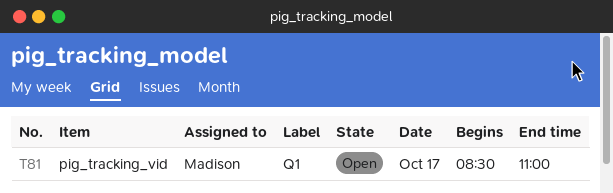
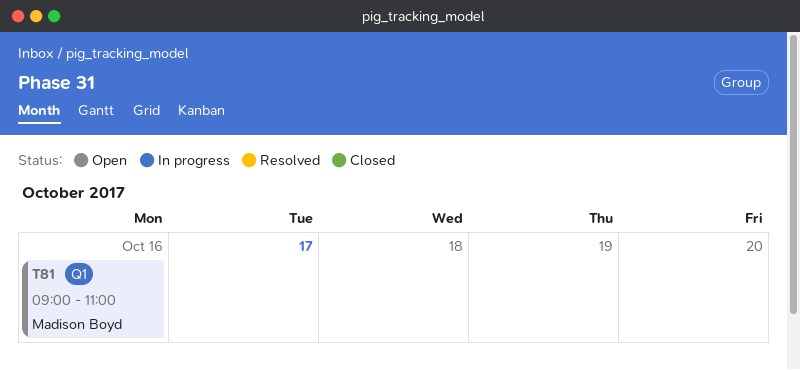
T81, day: Oct 17 -> Oct 16
T81, begins: 08:30 -> 09:00

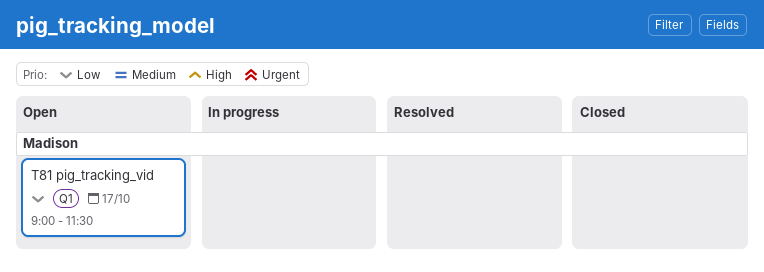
T81, day: Oct 16 -> Oct 17
T81, ends: 11:00 -> 11:30

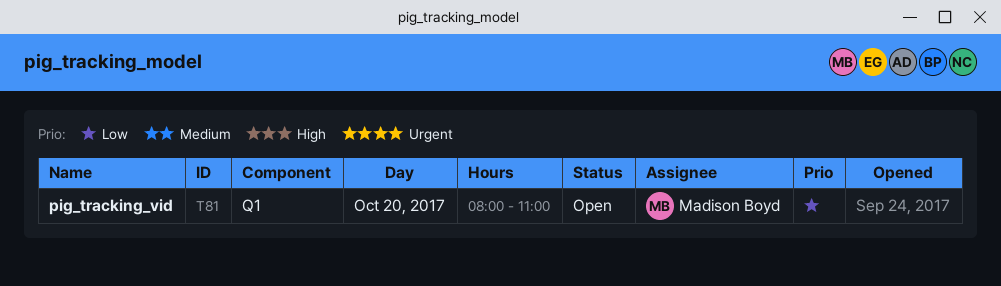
T81, day: Oct 17 -> Oct 20
T81, begins: 09:00 -> 08:00
T81, ends: 11:30 -> 11:00

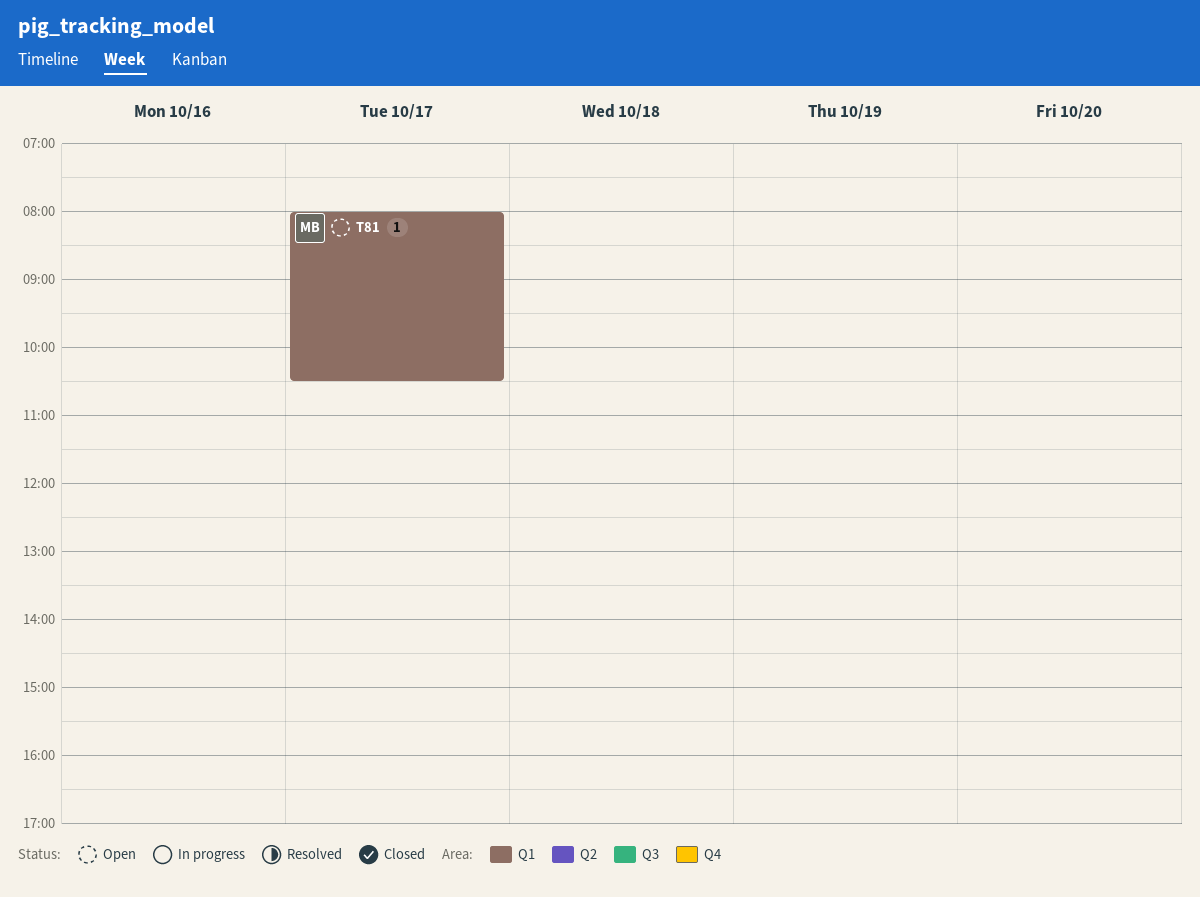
T81, day: Oct 20 -> Oct 17
T81, ends: 11:00 -> 10:30

